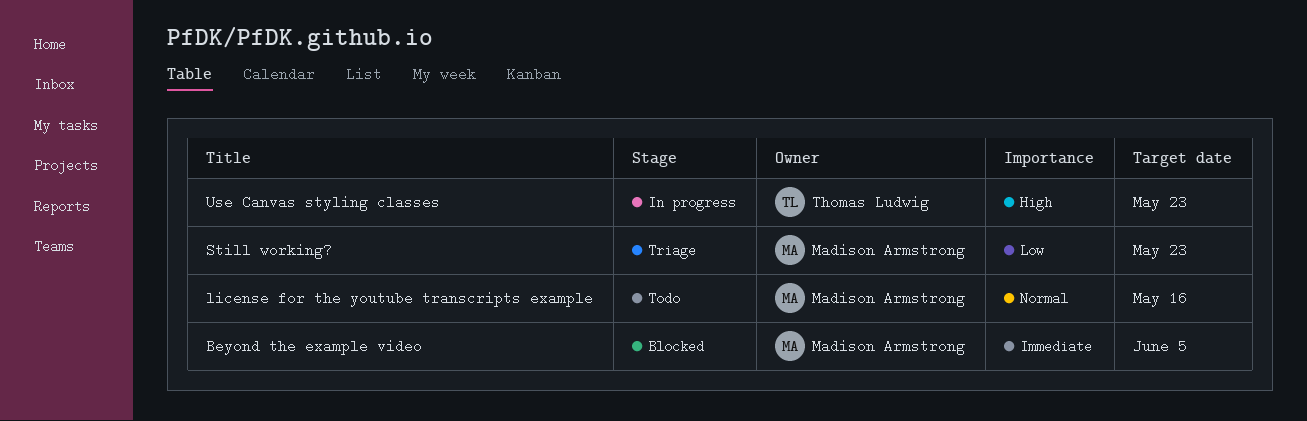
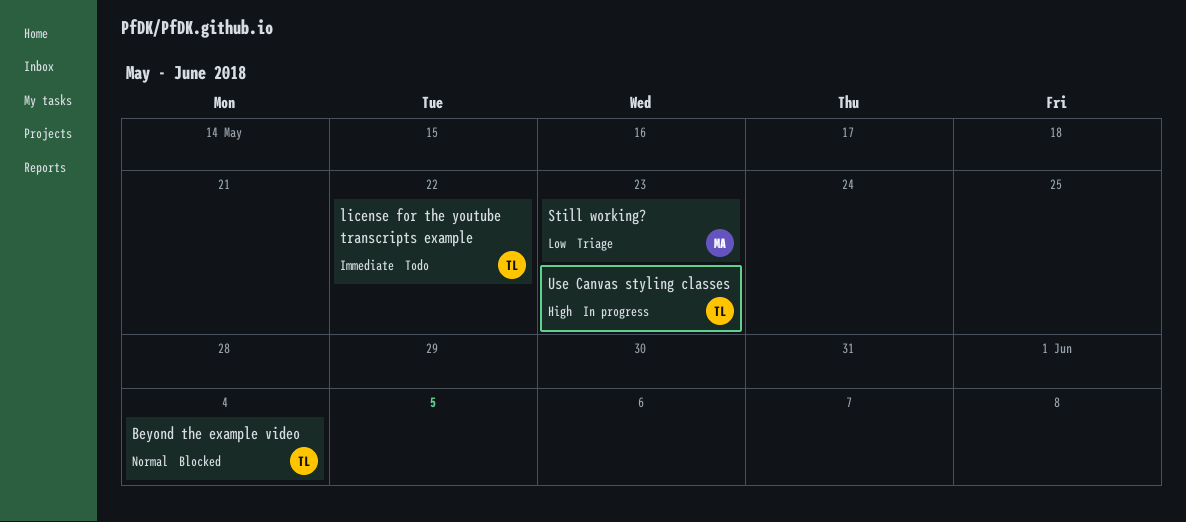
Beyond the example video, owner: Madison Armstrong -> Thomas Ludwig
Beyond the example video, priority: Immediate -> Normal
Beyond the example video, due: Jun 5 -> Jun 4
license for the youtube transcripts example, owner: Madison Armstrong -> Thomas Ludwig
license for the youtube transcripts example, priority: Normal -> Immediate
license for the youtube transcripts example, due: May 16 -> May 22

